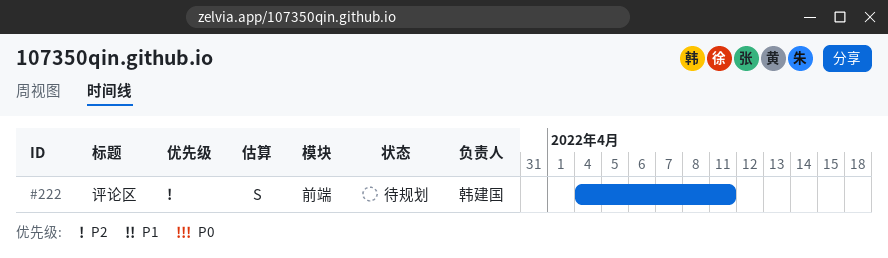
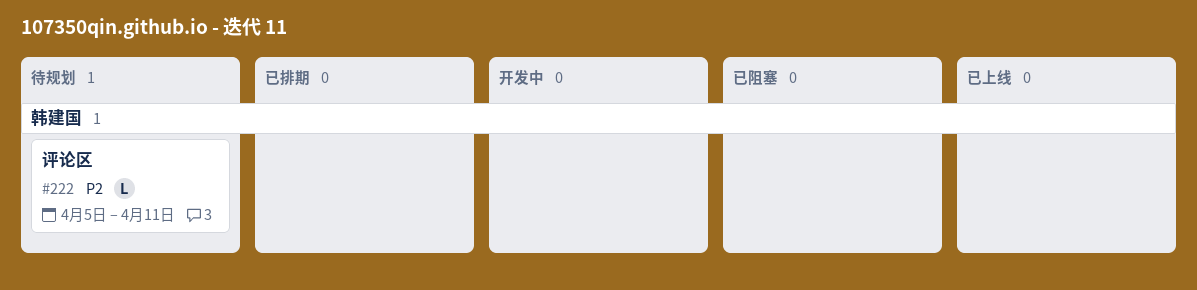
#222, estimate: S -> L
#222, start: Apr 4 -> Apr 5

